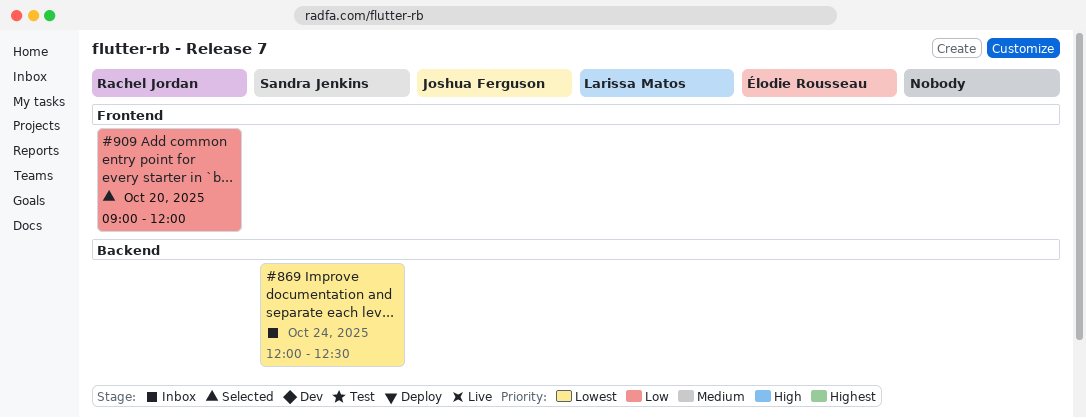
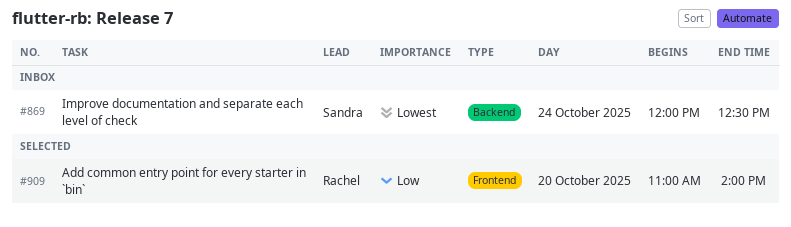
#909, begins: 09:00 -> 11:00
#909, ends: 12:00 -> 14:00

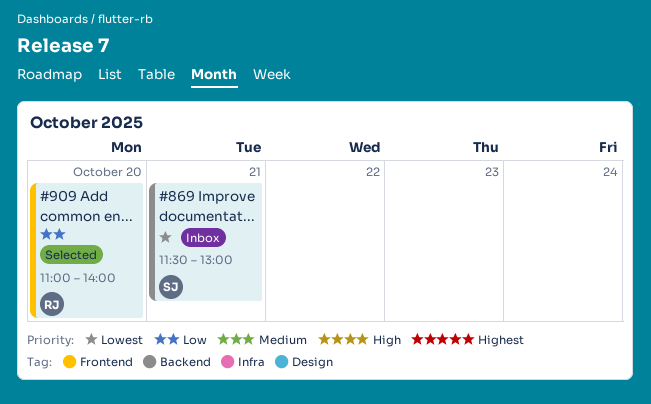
#869, day: Oct 24 -> Oct 21
#869, begins: 12:00 -> 11:30
#869, ends: 12:30 -> 13:00

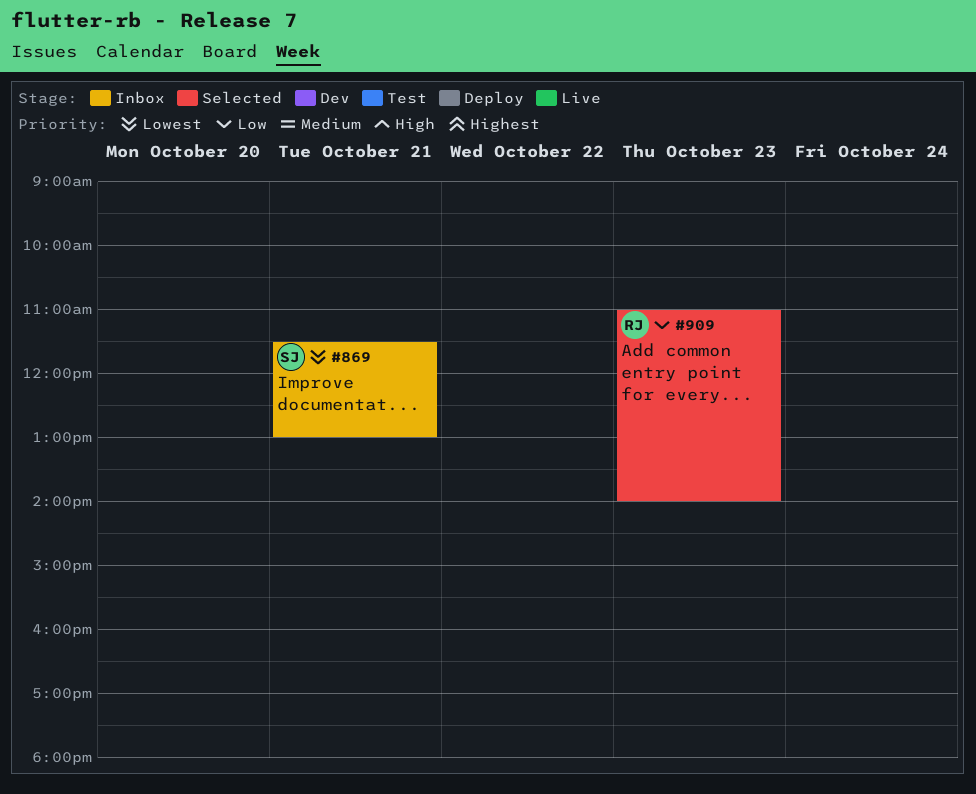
#909, day: Oct 20 -> Oct 23

